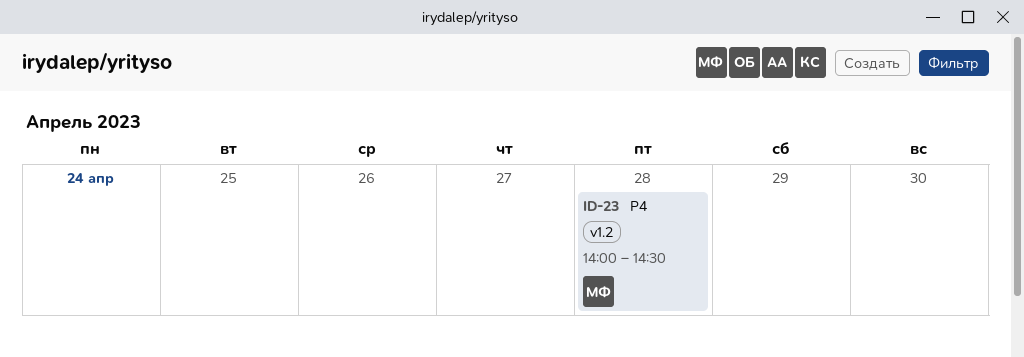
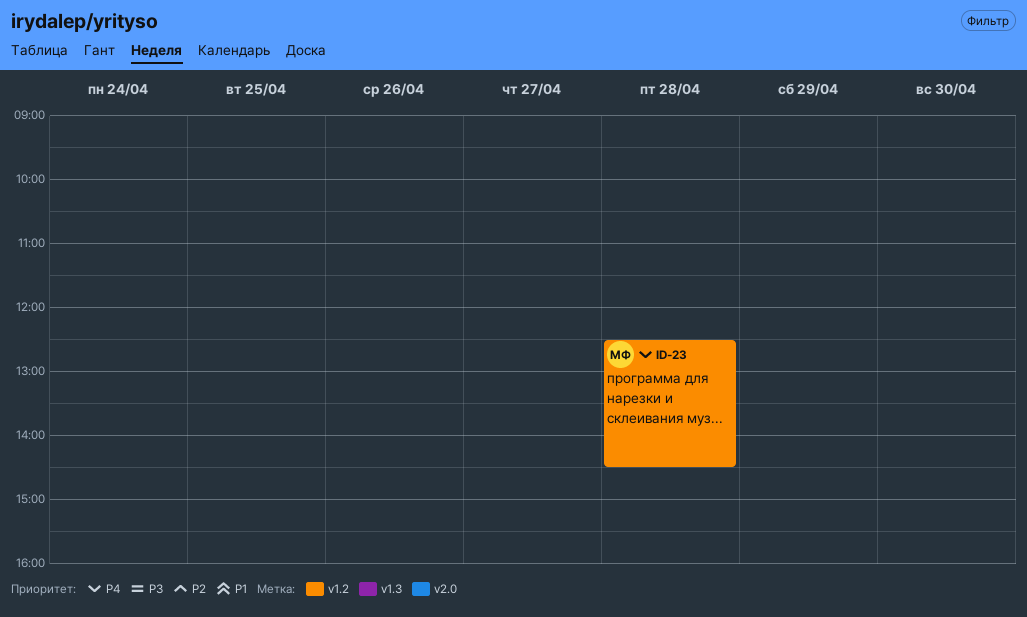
ID-23, begins: 14:00 -> 12:30

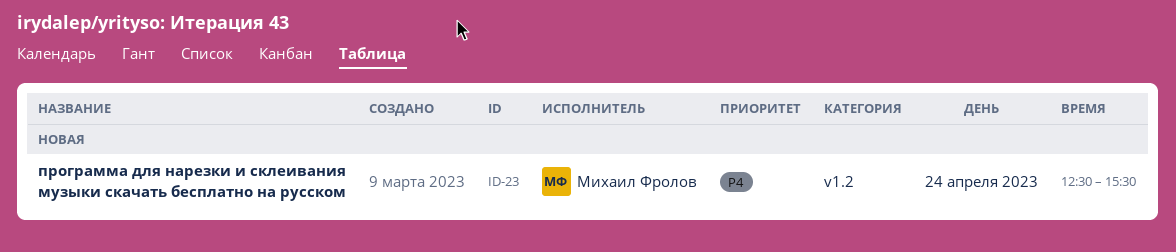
ID-23, day: Apr 28 -> Apr 24
ID-23, ends: 14:30 -> 15:30

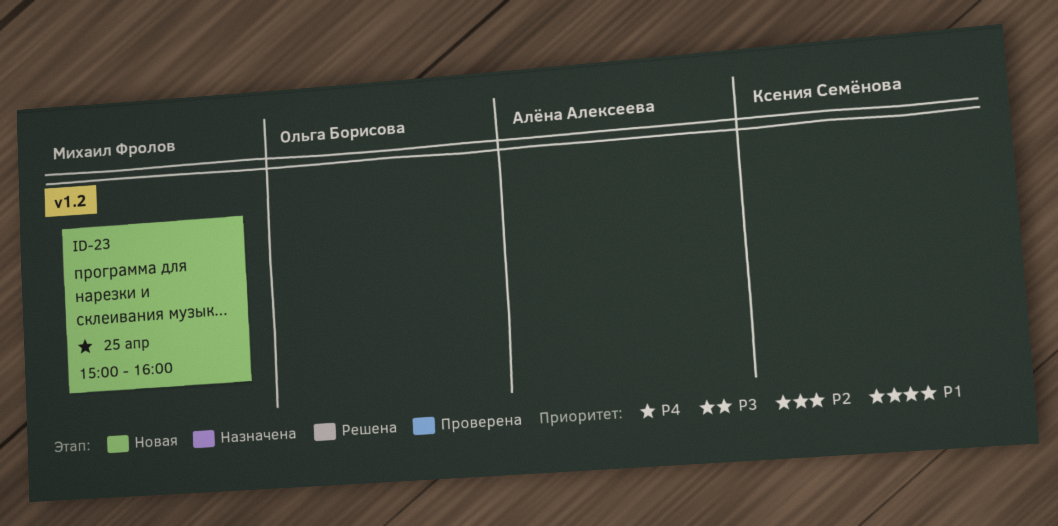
ID-23, day: Apr 24 -> Apr 25
ID-23, begins: 12:30 -> 15:00
ID-23, ends: 15:30 -> 16:00

